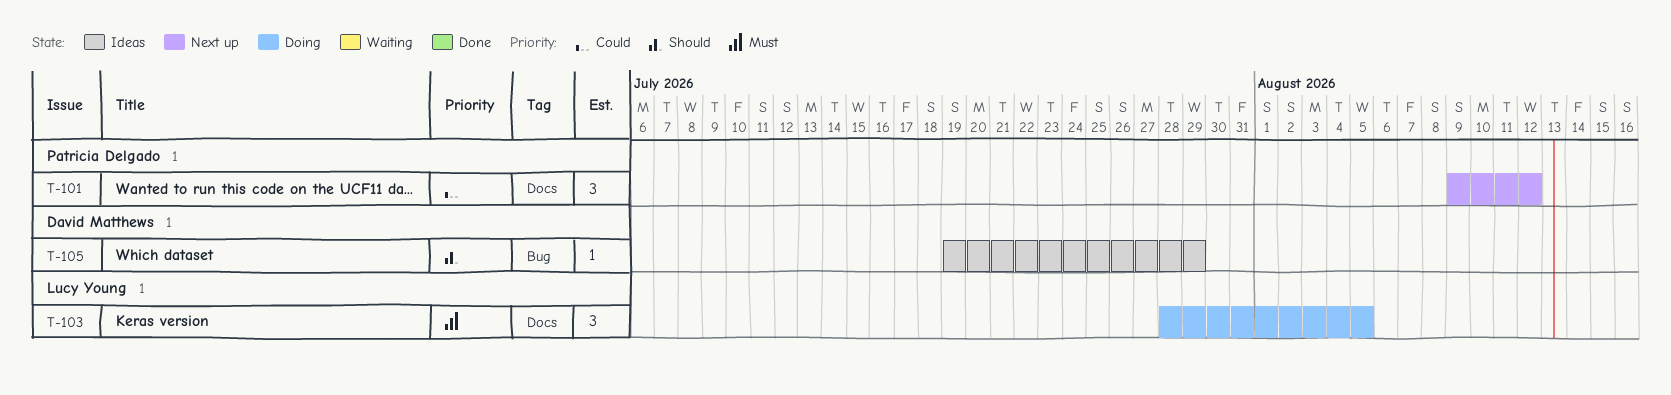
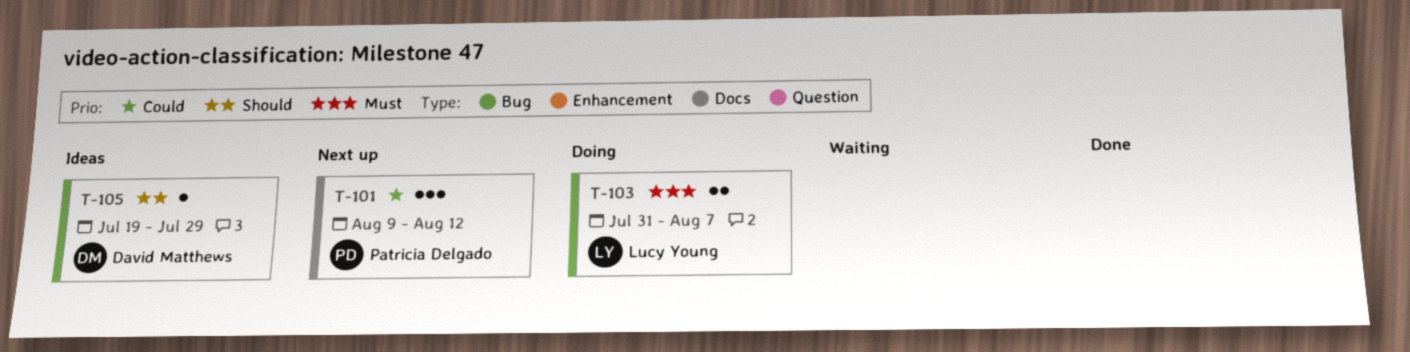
T-103, label: Docs -> Bug
T-103, estimate: 3 -> 2
T-103, start: Jul 28 -> Jul 31
T-103, due: Aug 5 -> Aug 7

